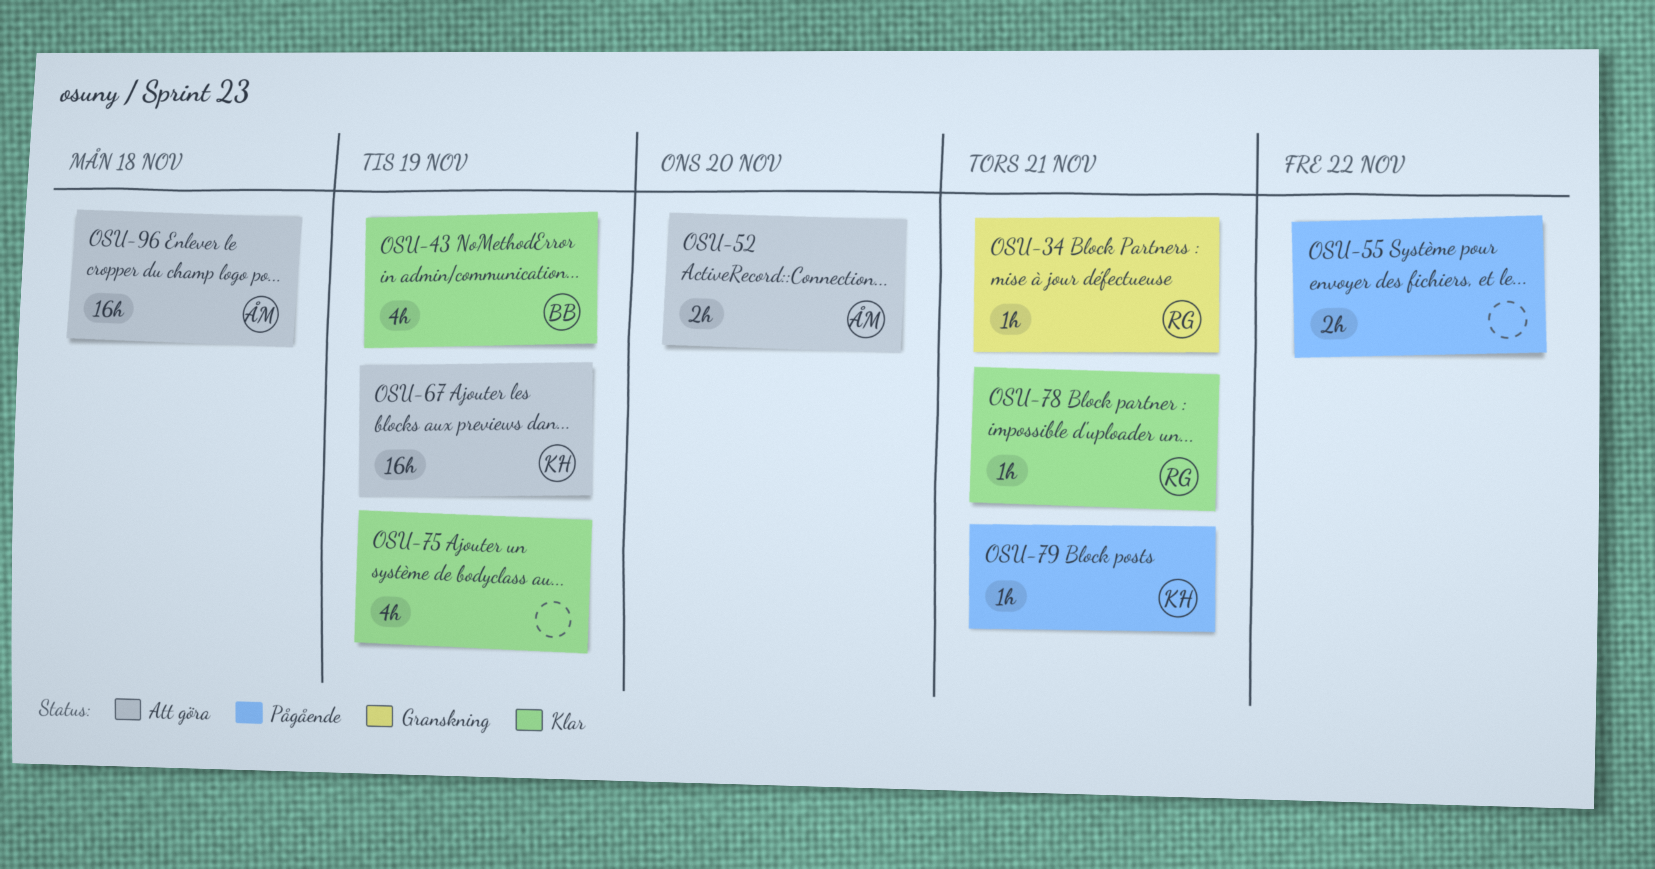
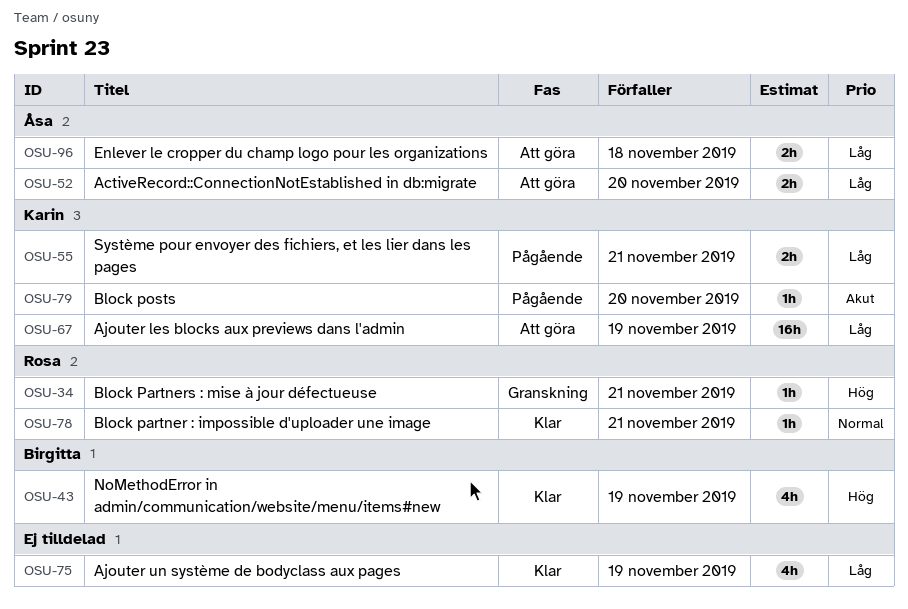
OSU-55, owner: none -> Karin
OSU-55, due: Nov 22 -> Nov 21
OSU-79, due: Nov 21 -> Nov 20
OSU-96, estimate: 16h -> 2h

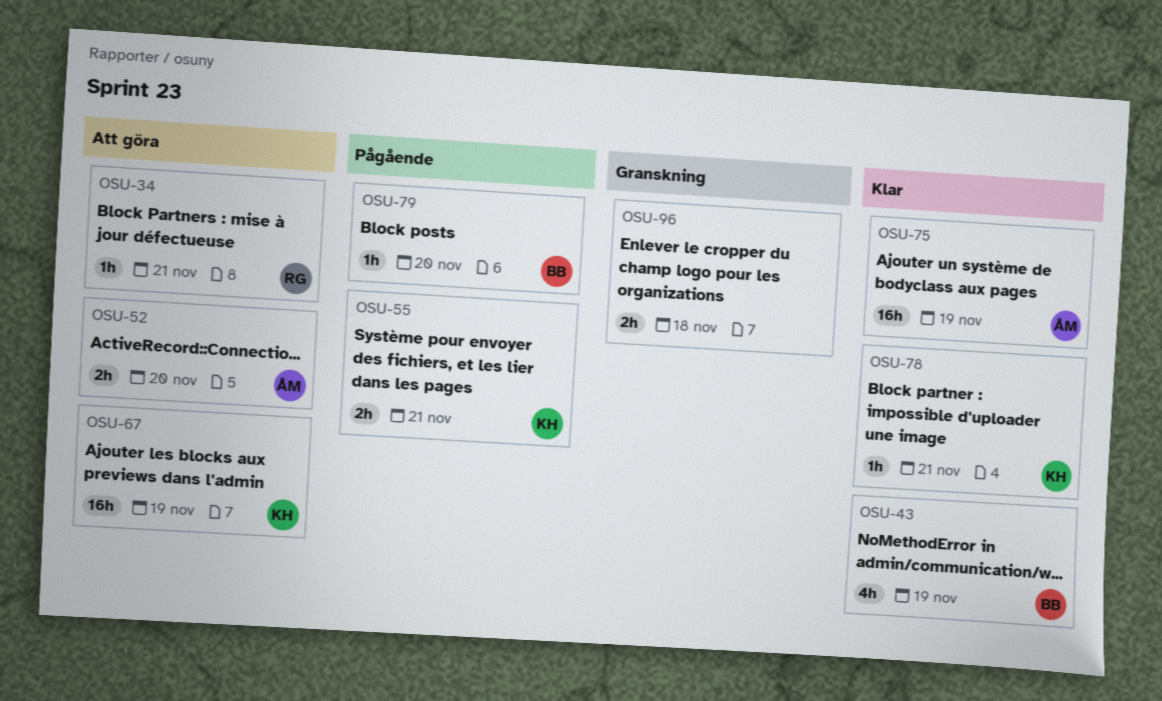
OSU-34, status: Granskning -> Att göra
OSU-75, owner: none -> Åsa
OSU-75, estimate: 4h -> 16h
OSU-78, owner: Rosa -> Karin
OSU-79, owner: Karin -> Birgitta
OSU-96, status: Att göra -> Granskning
OSU-96, owner: Åsa -> none

